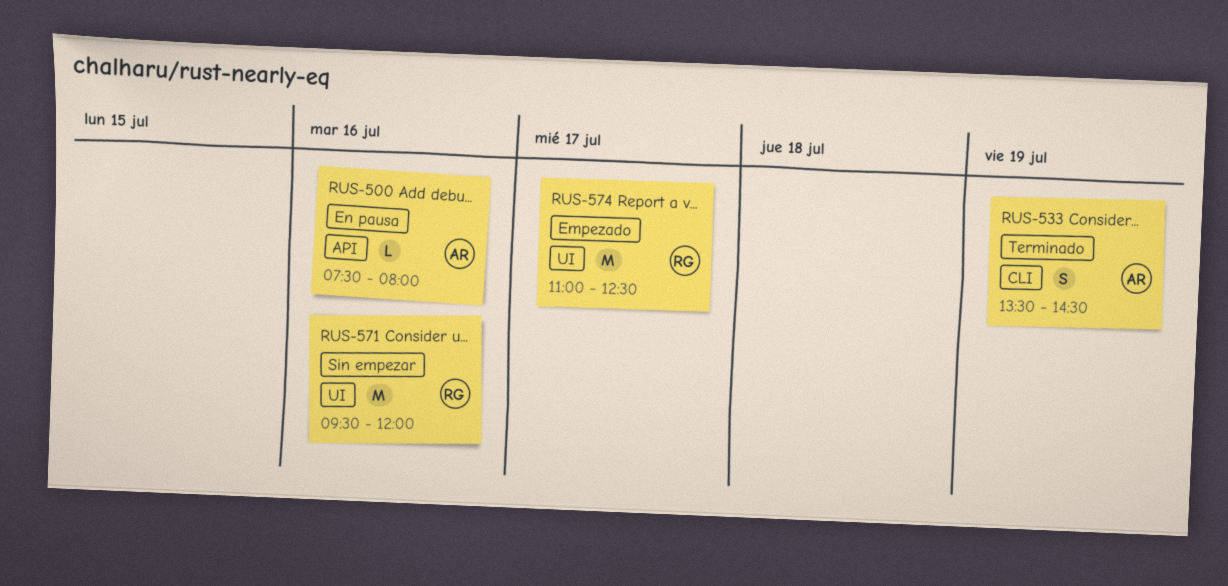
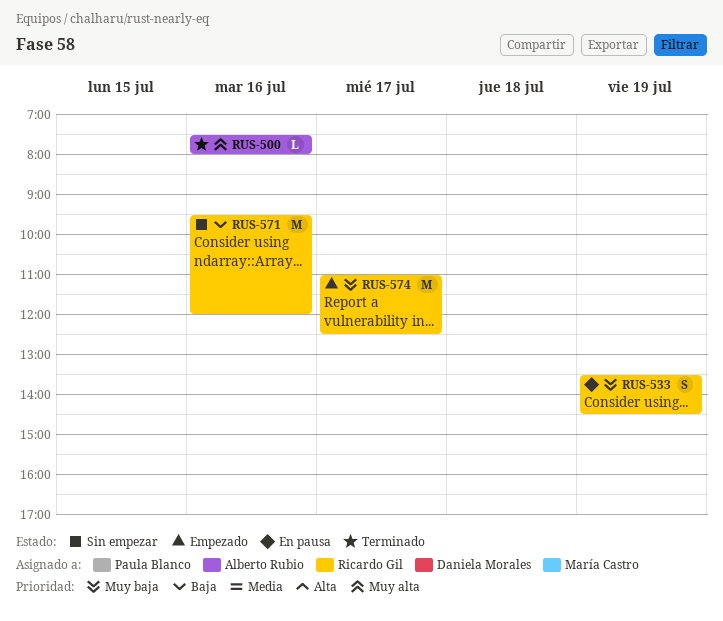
RUS-500, status: En pausa -> Terminado
RUS-533, status: Terminado -> En pausa
RUS-533, owner: Alberto Rubio -> Ricardo Gil

